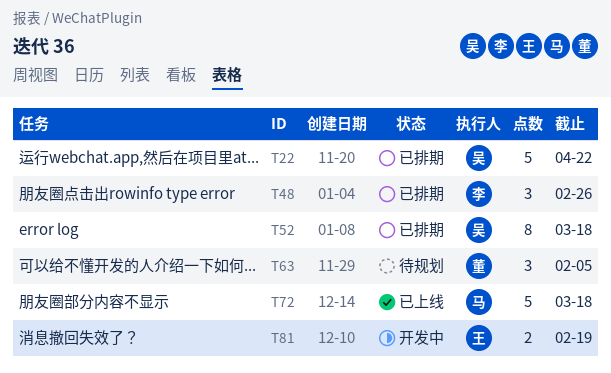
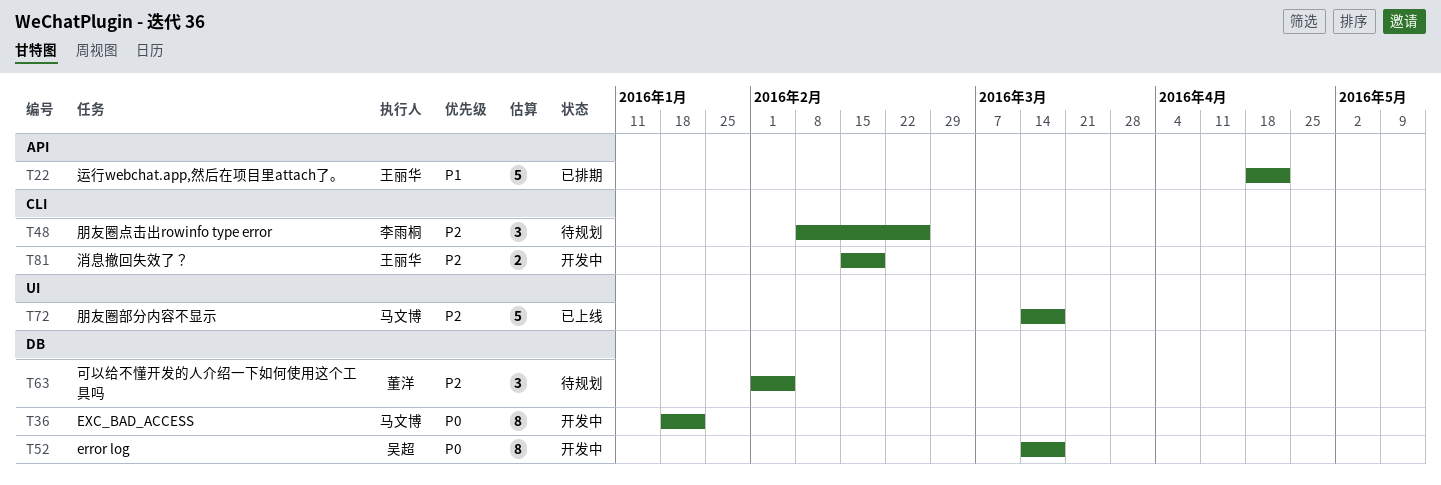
T22, owner: 吴超 -> 王丽华
T36: none -> present
T48, status: 已排期 -> 待规划
T52, status: 已排期 -> 开发中

